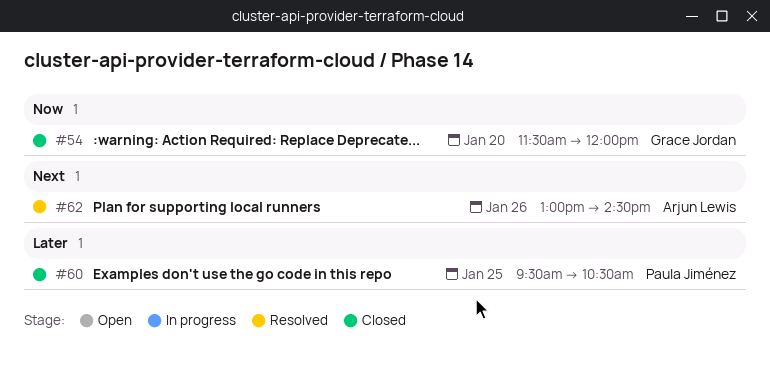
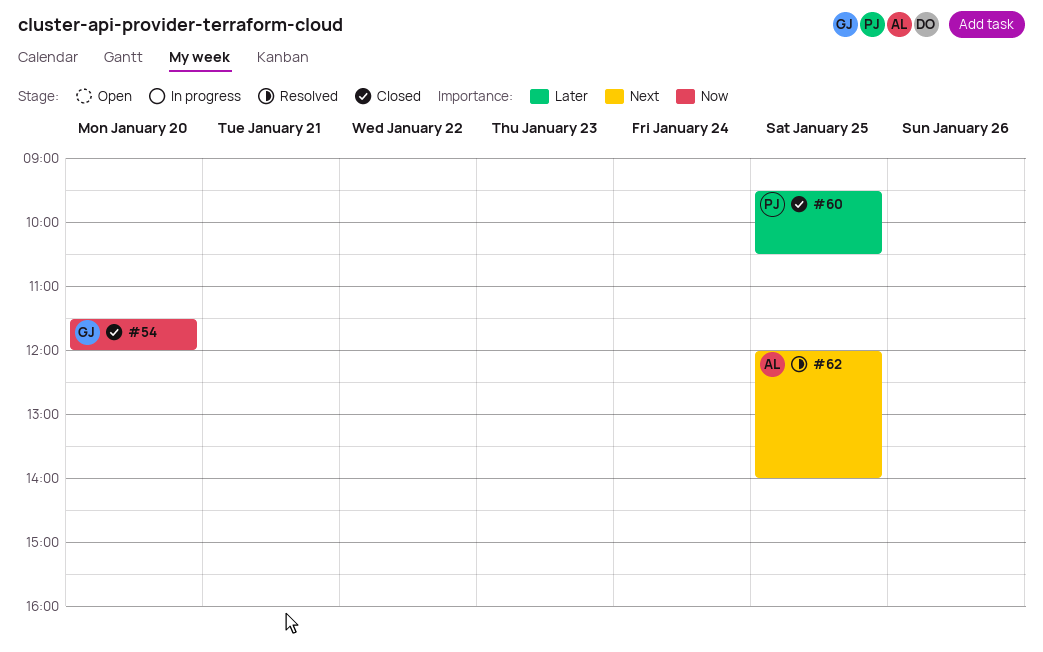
#62, day: Jan 26 -> Jan 25
#62, begins: 13:00 -> 12:00
#62, ends: 14:30 -> 14:00

